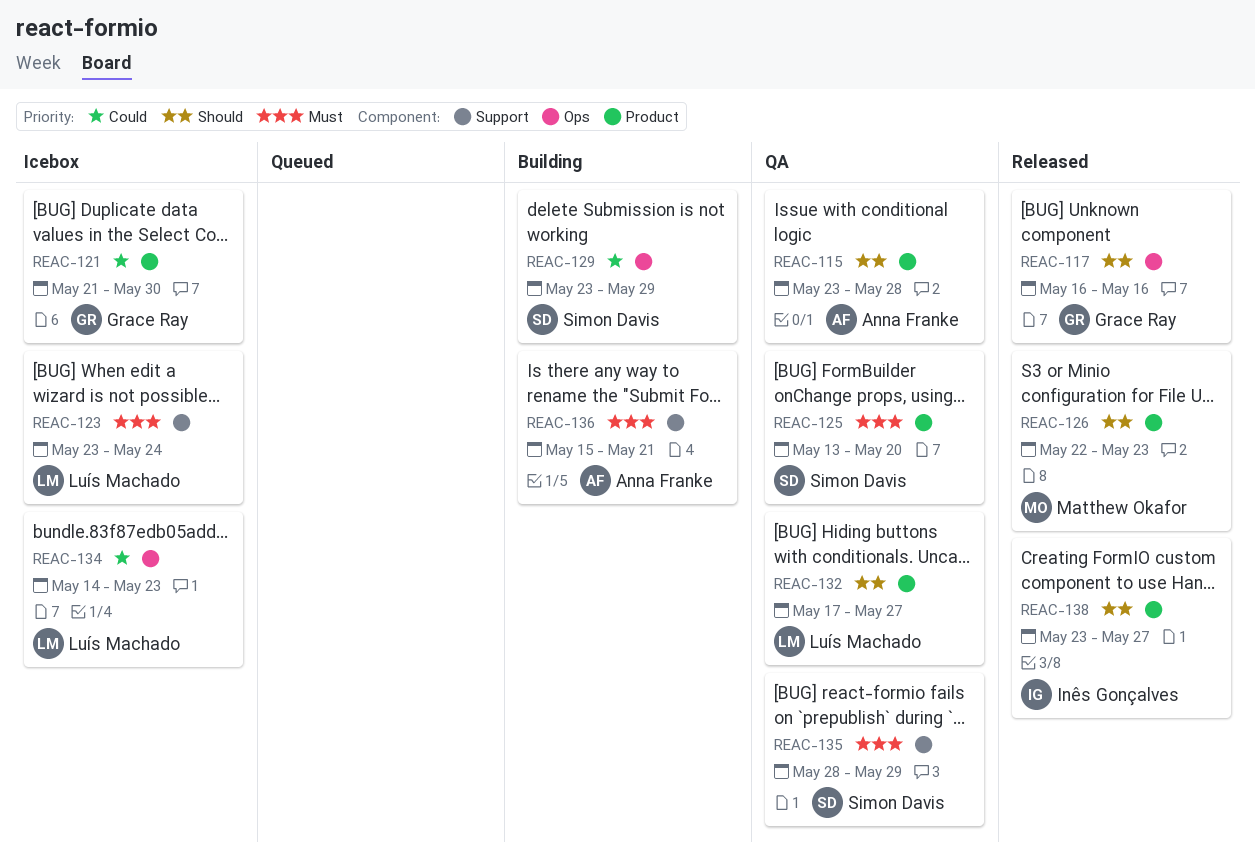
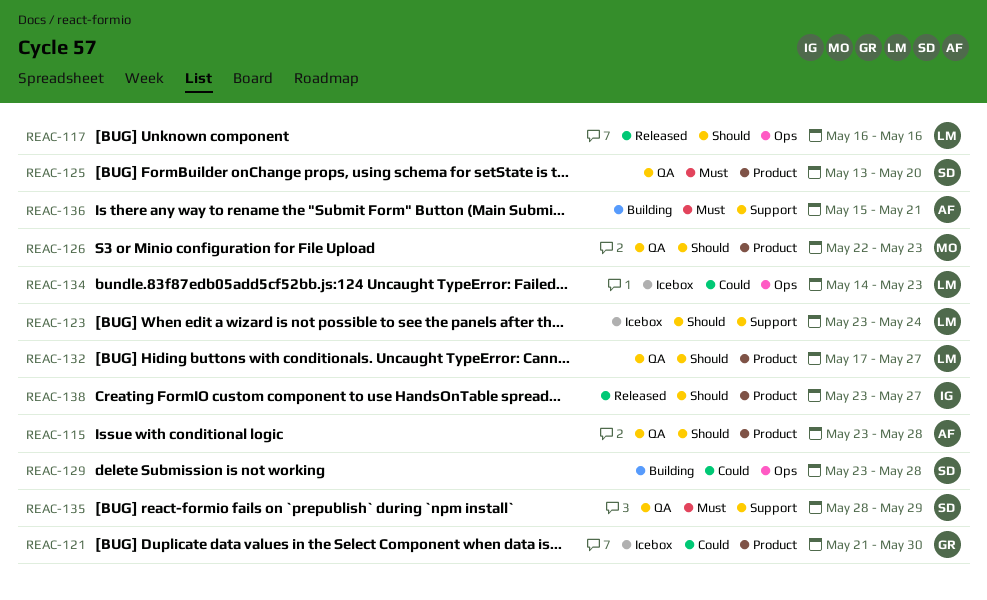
REAC-117, owner: Grace Ray -> Luís Machado
REAC-123, priority: Must -> Should
REAC-126, status: Released -> QA
REAC-129, due: May 29 -> May 28

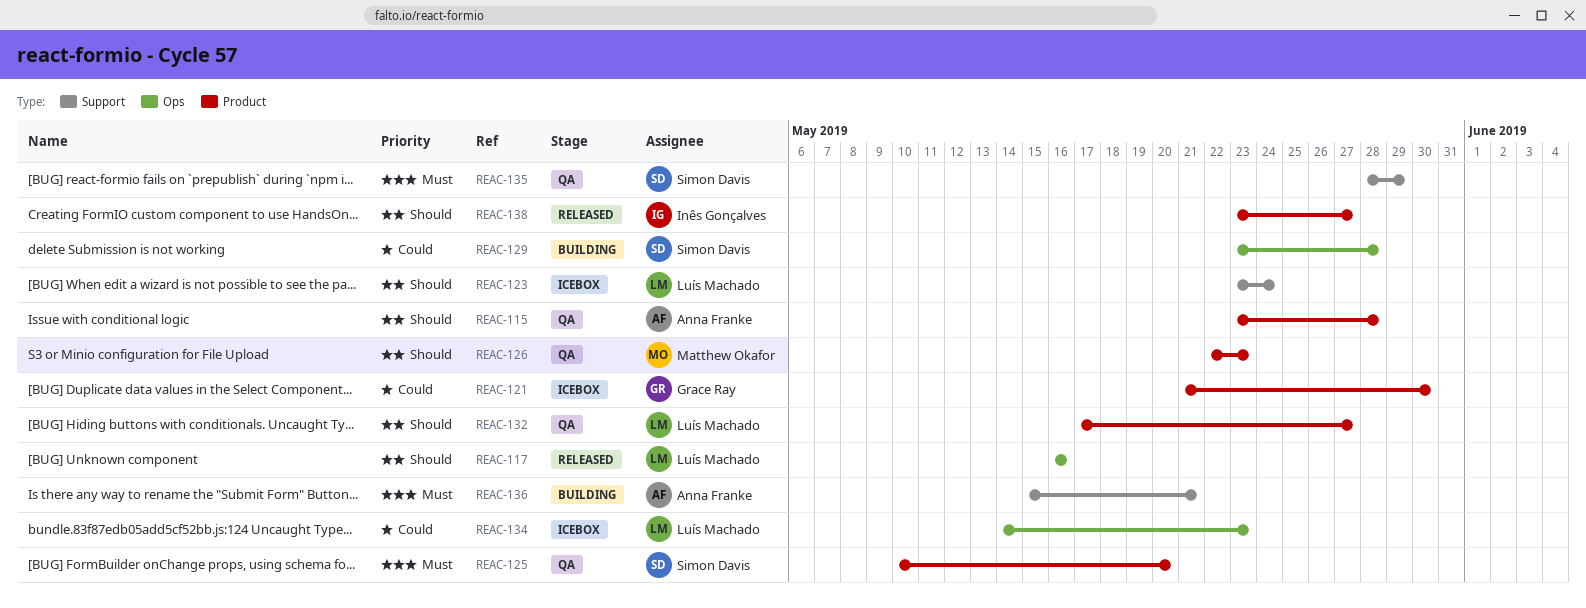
REAC-125, start: May 13 -> May 10

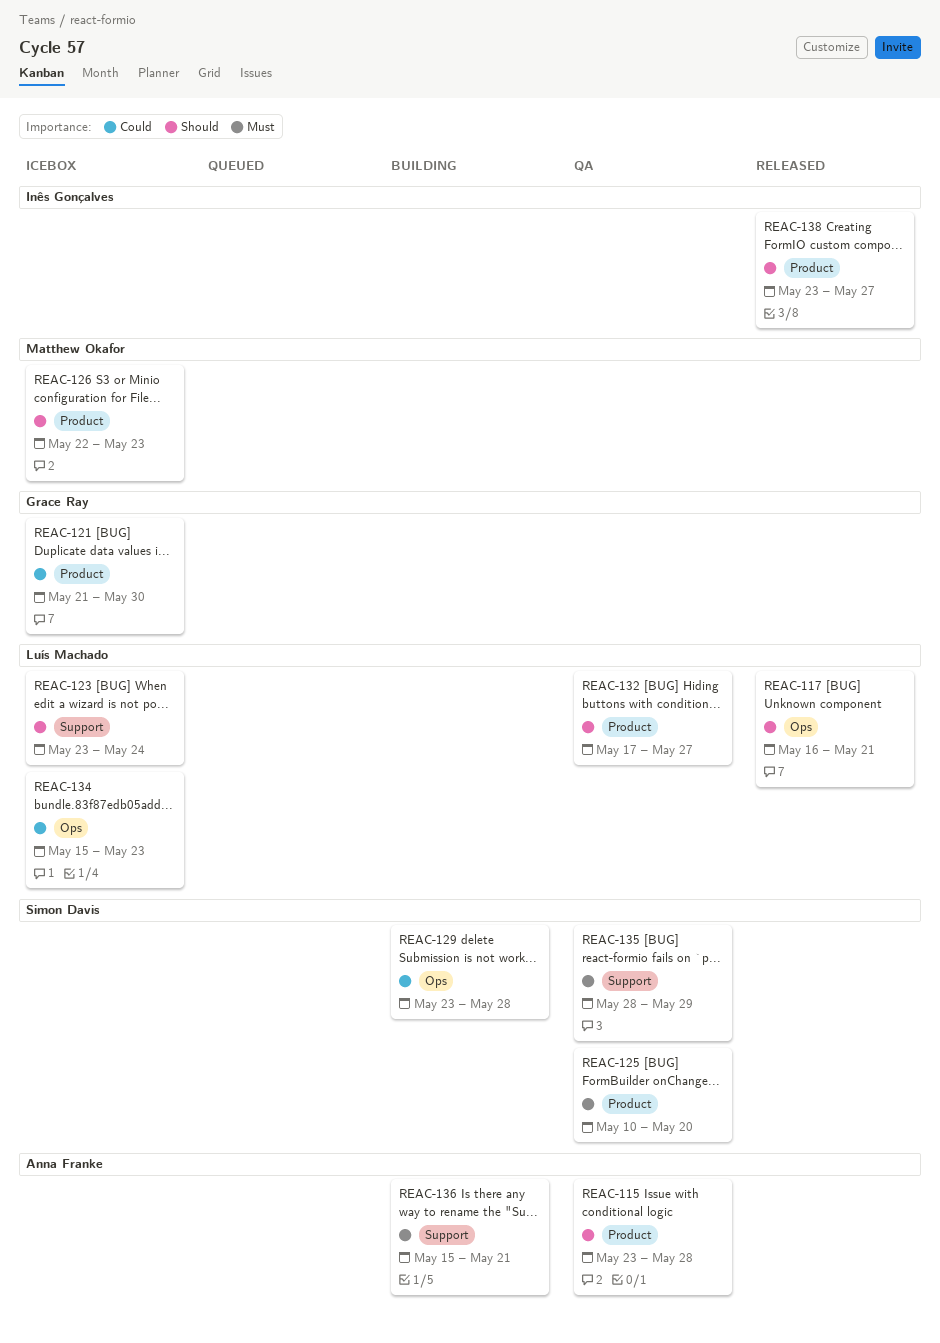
REAC-117, due: May 16 -> May 21
REAC-126, status: QA -> Icebox
REAC-134, start: May 14 -> May 15

